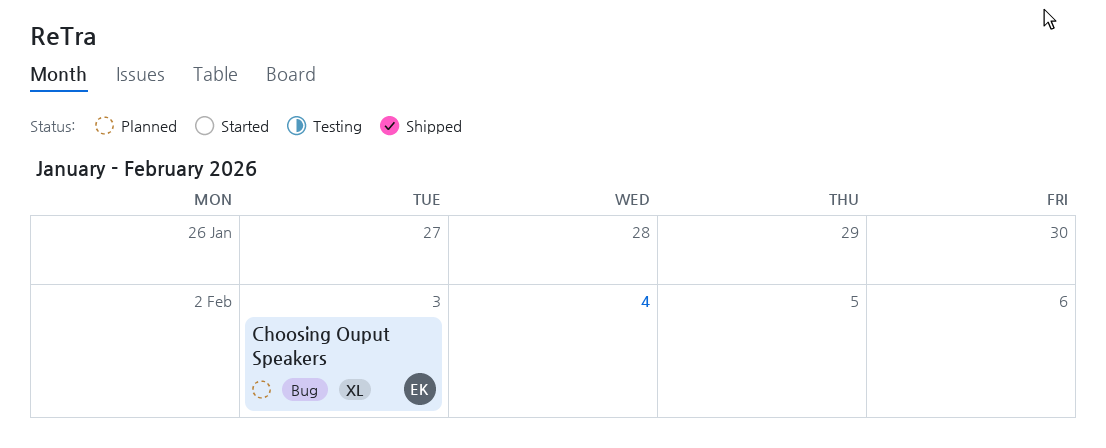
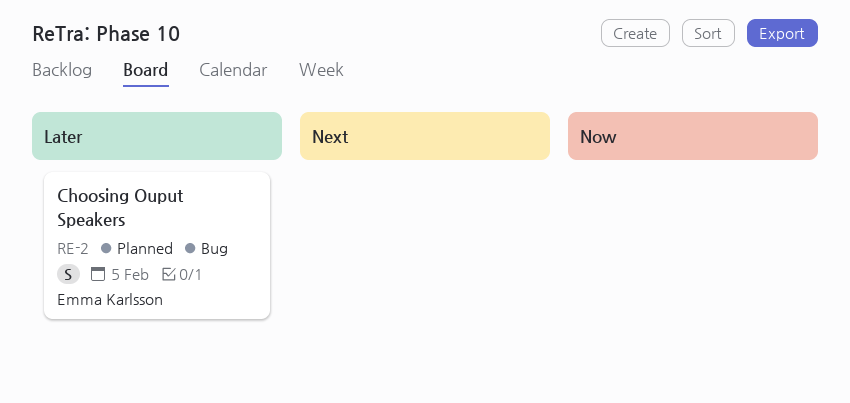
Choosing Ouput Speakers, estimate: XL -> S
Choosing Ouput Speakers, due: Feb 3 -> Feb 5

